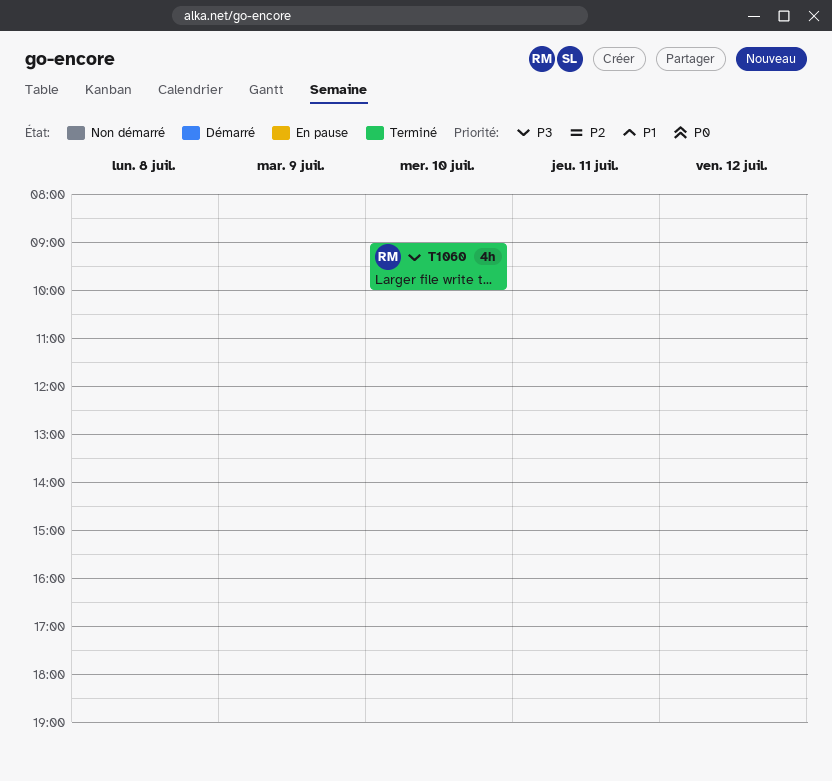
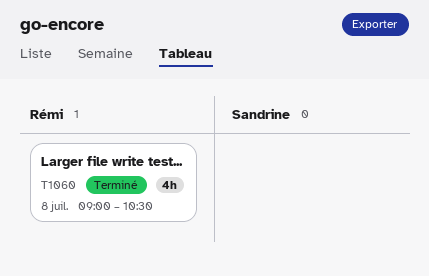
T1060, day: Jul 10 -> Jul 8
T1060, ends: 10:00 -> 10:30

